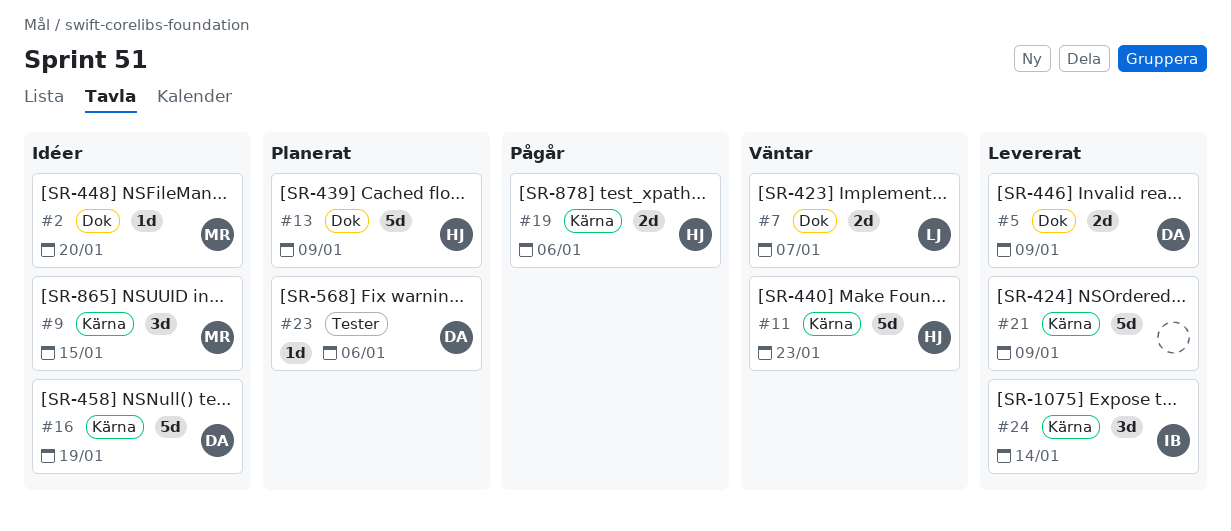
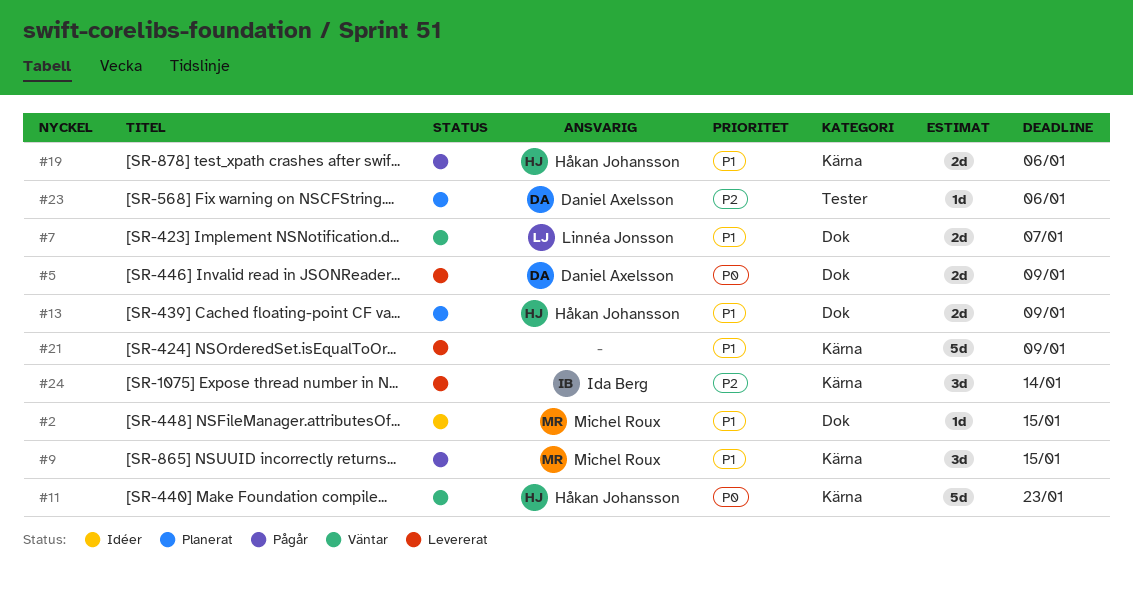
#2, due: Jan 20 -> Jan 15
#9, status: Idéer -> Pågår
#13, estimate: 5d -> 2d
#16: present -> none

